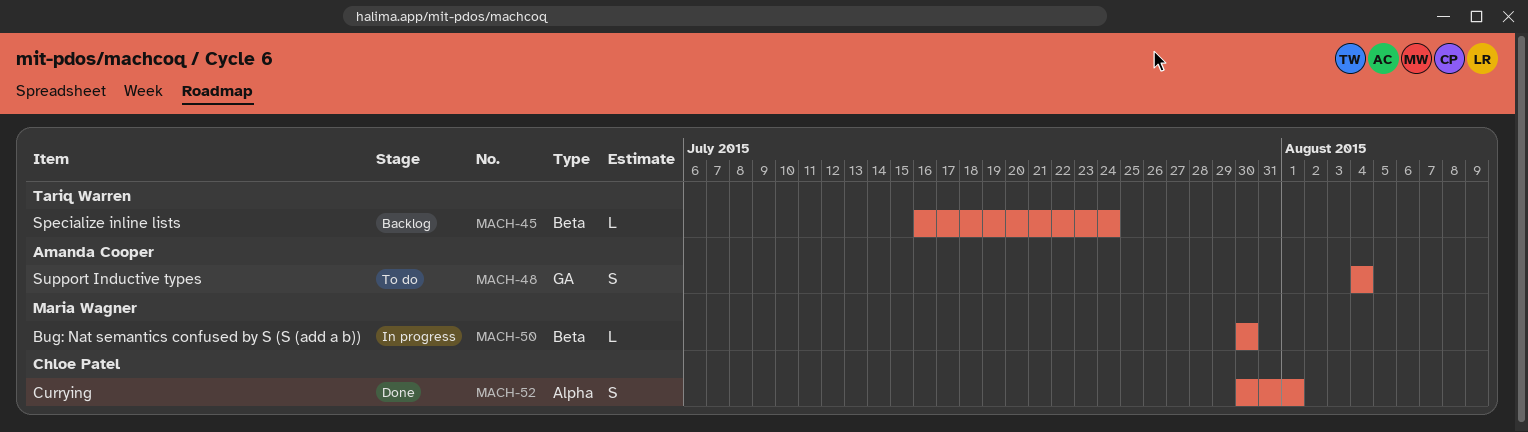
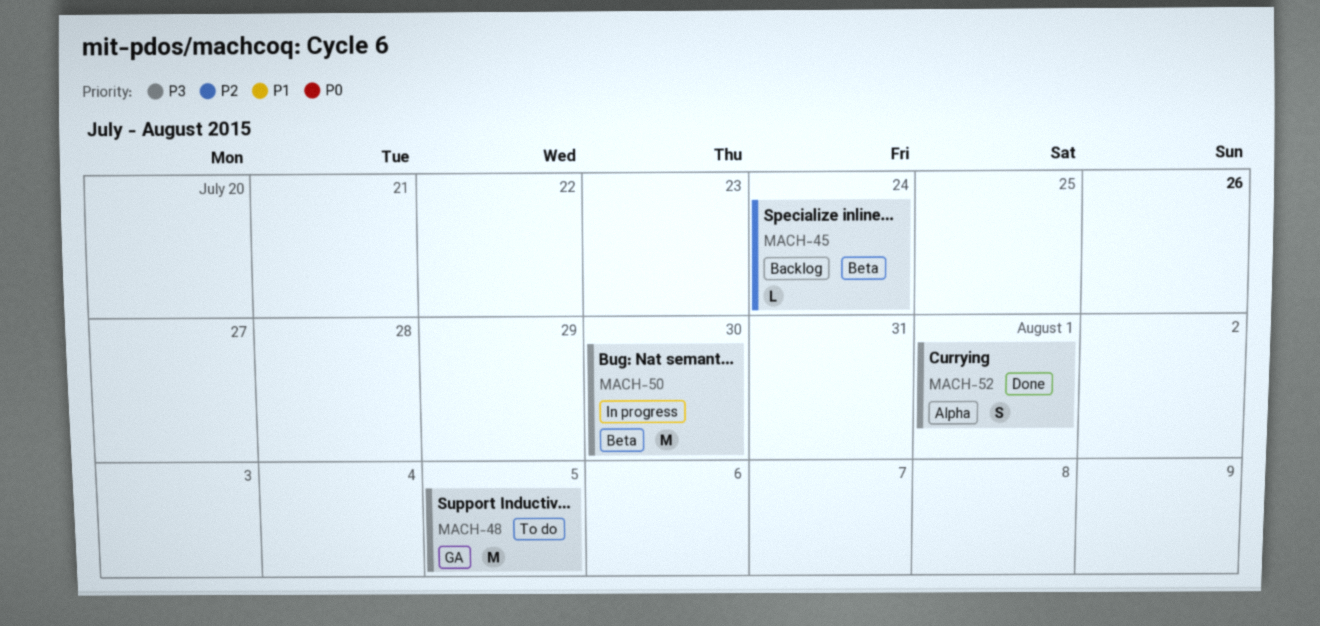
MACH-48, estimate: S -> M
MACH-48, due: Aug 4 -> Aug 5
MACH-50, estimate: L -> M

